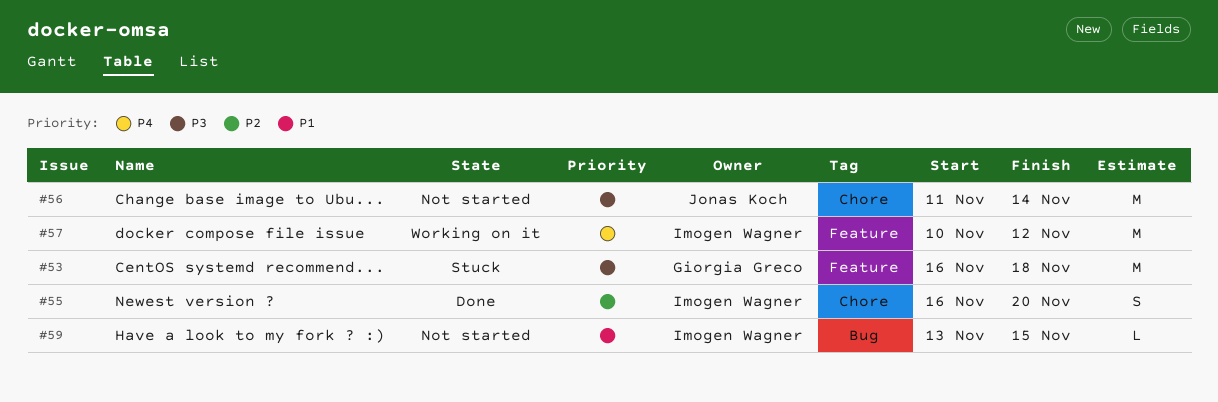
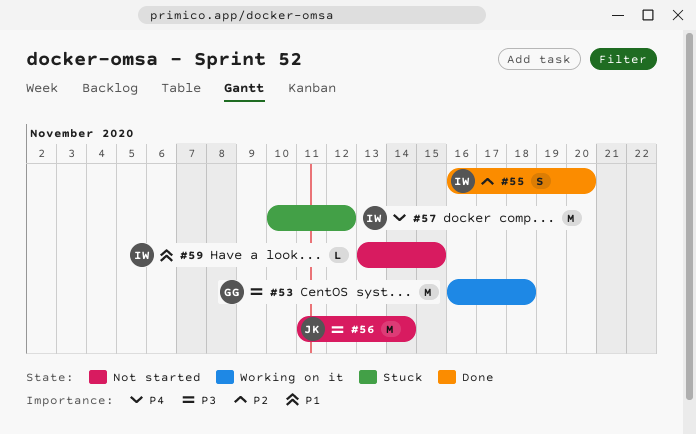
#53, status: Stuck -> Working on it
#57, status: Working on it -> Stuck

